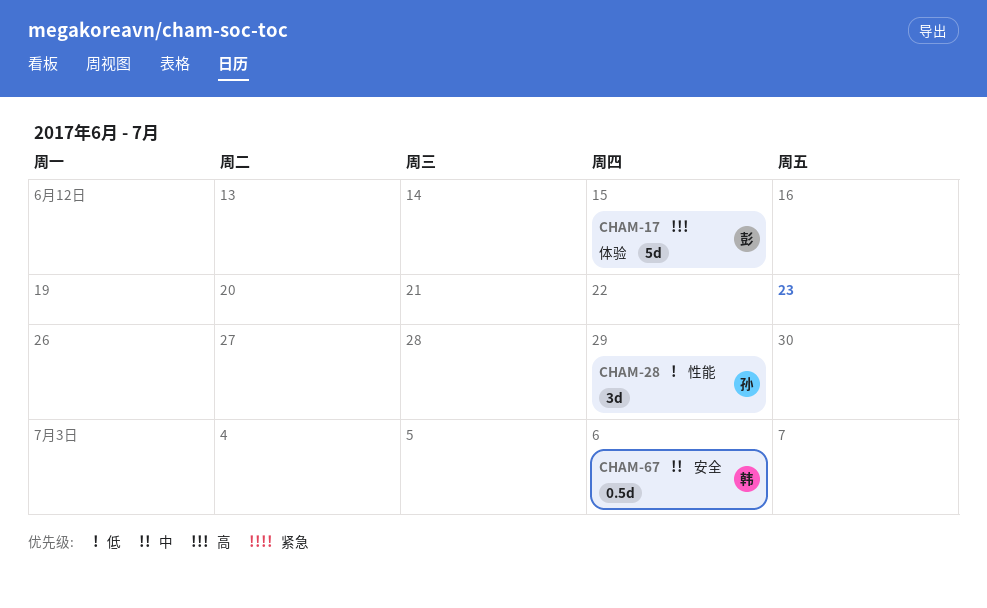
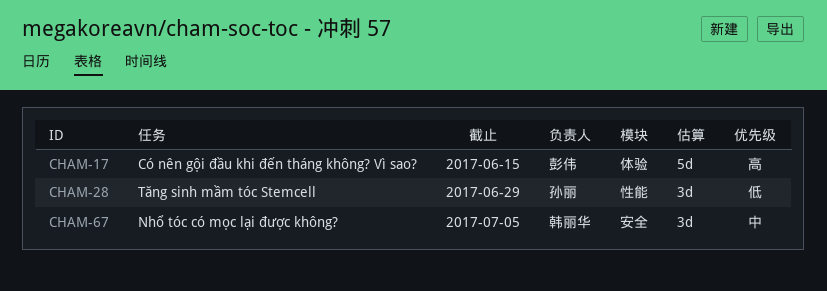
CHAM-67, estimate: 0.5d -> 3d
CHAM-67, due: Jul 6 -> Jul 5

